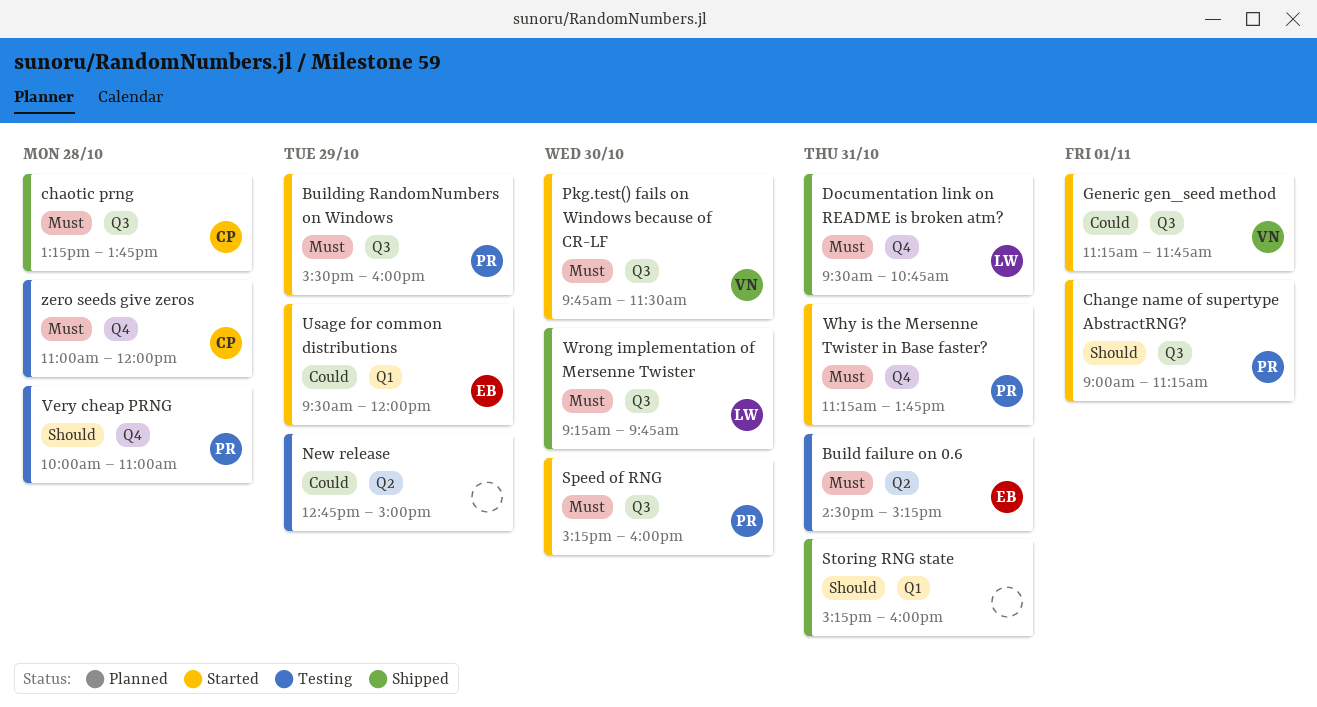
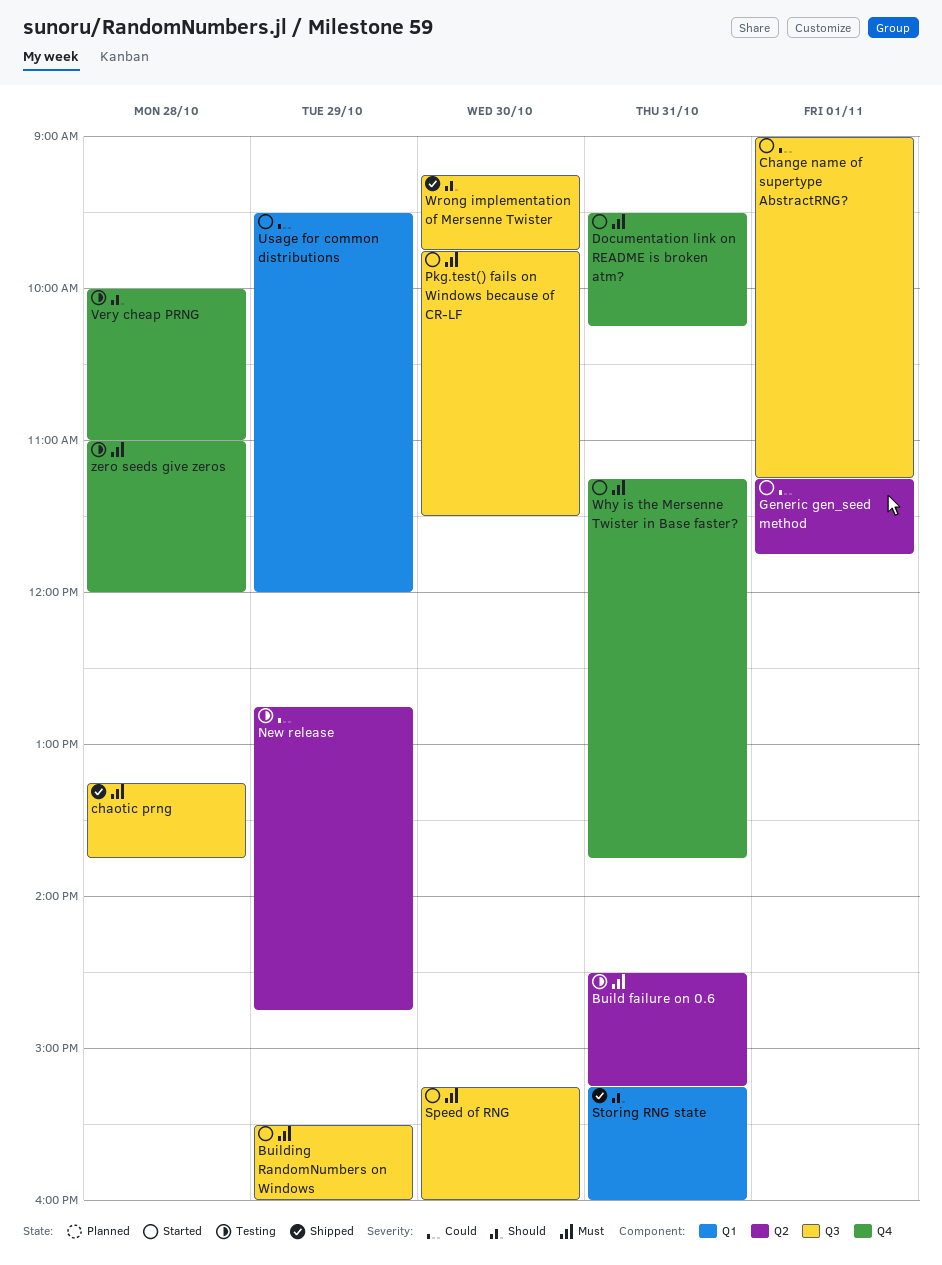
Change name of supertype AbstractRNG?, priority: Should -> Could
Documentation link on README is broken atm?, status: Shipped -> Started
Documentation link on README is broken atm?, ends: 10:45 -> 10:15
Generic gen_seed method, label: Q3 -> Q2
New release, ends: 15:00 -> 14:45
Wrong implementation of Mersenne Twister, priority: Must -> Should

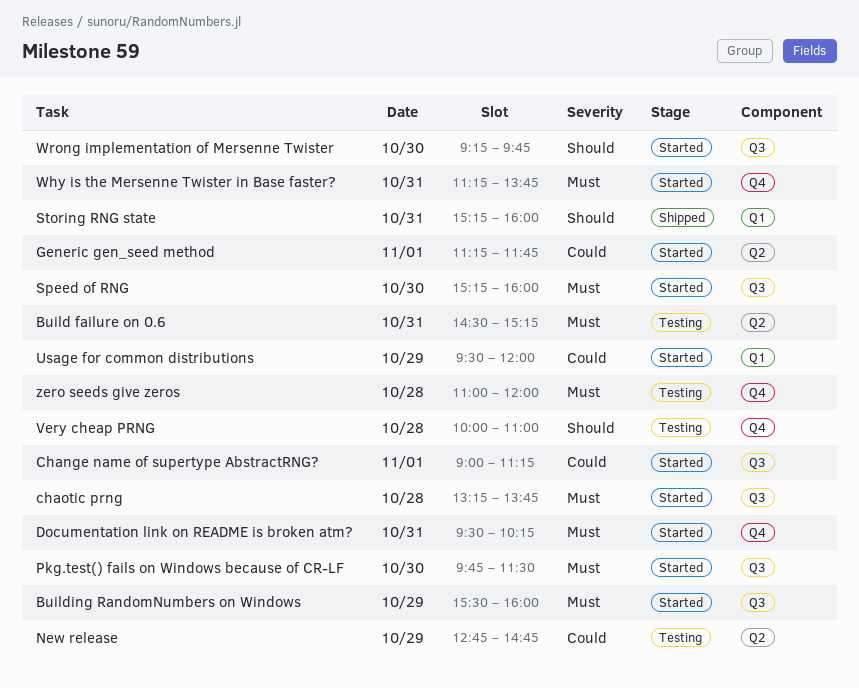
chaotic prng, status: Shipped -> Started
Wrong implementation of Mersenne Twister, status: Shipped -> Started

